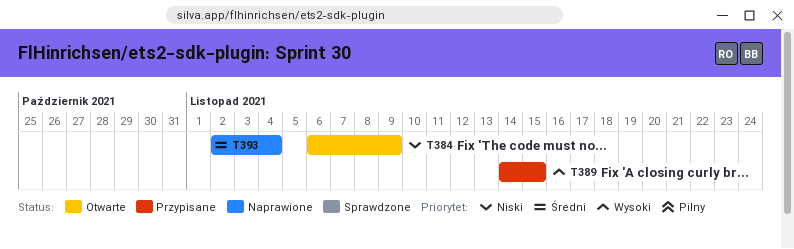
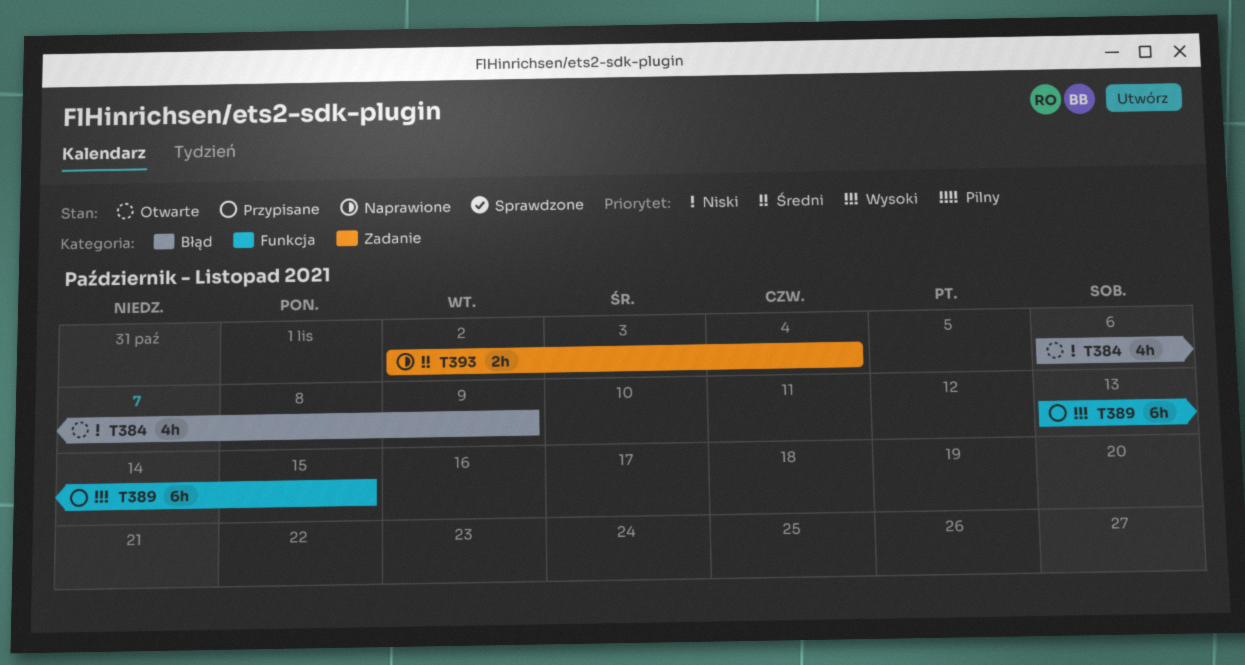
T389, start: Nov 14 -> Nov 13

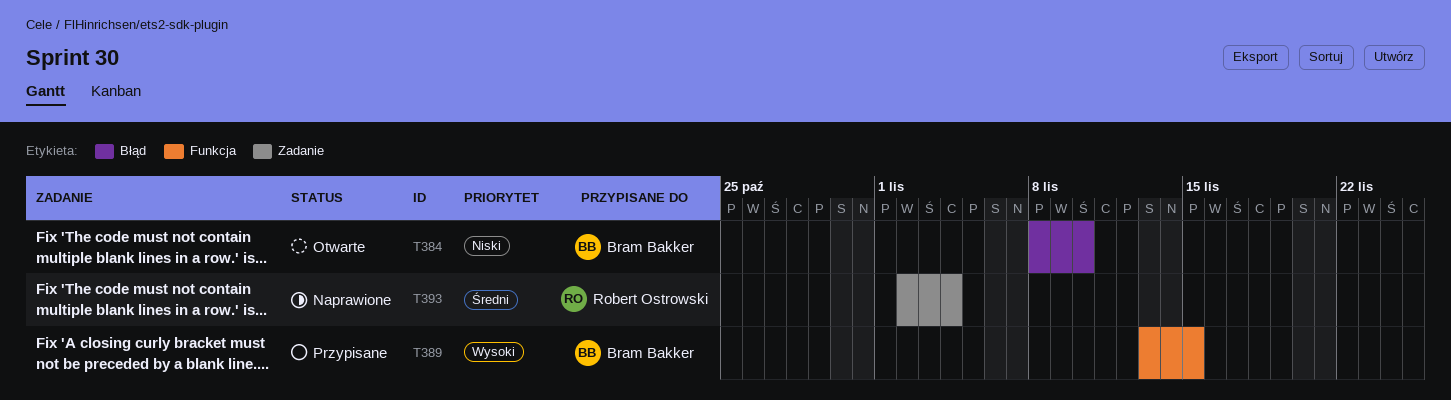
T384, start: Nov 6 -> Nov 8
T384, due: Nov 9 -> Nov 10

